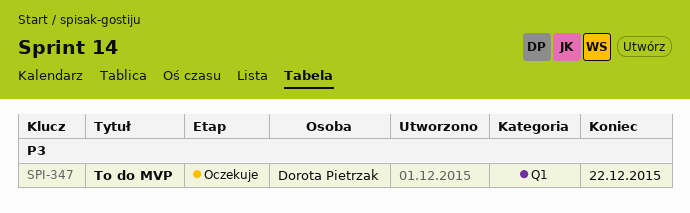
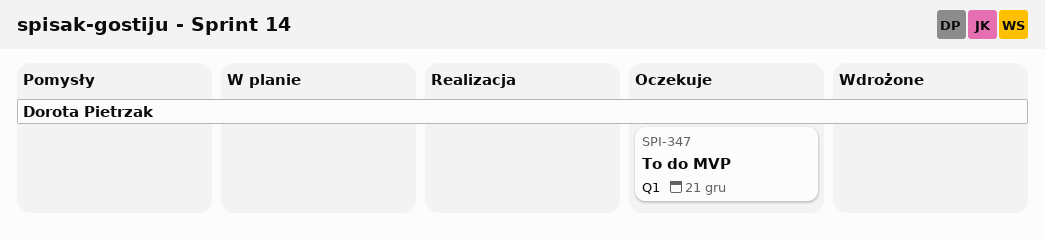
SPI-347, due: Dec 22 -> Dec 21

